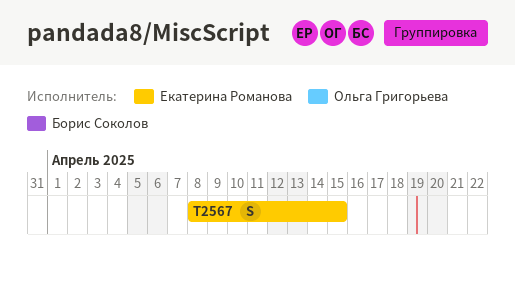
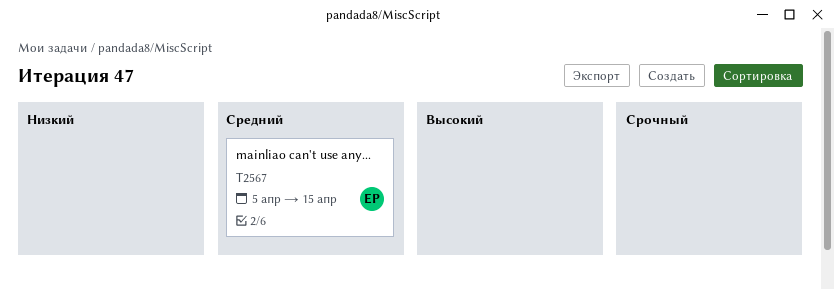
T2567, start: Apr 8 -> Apr 5

